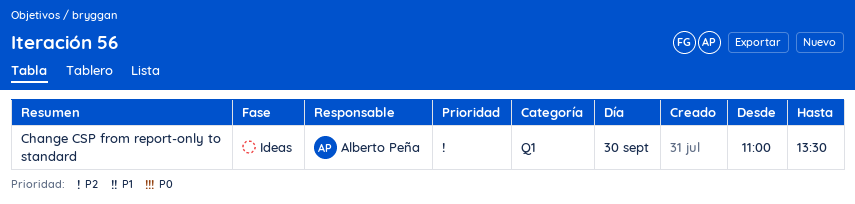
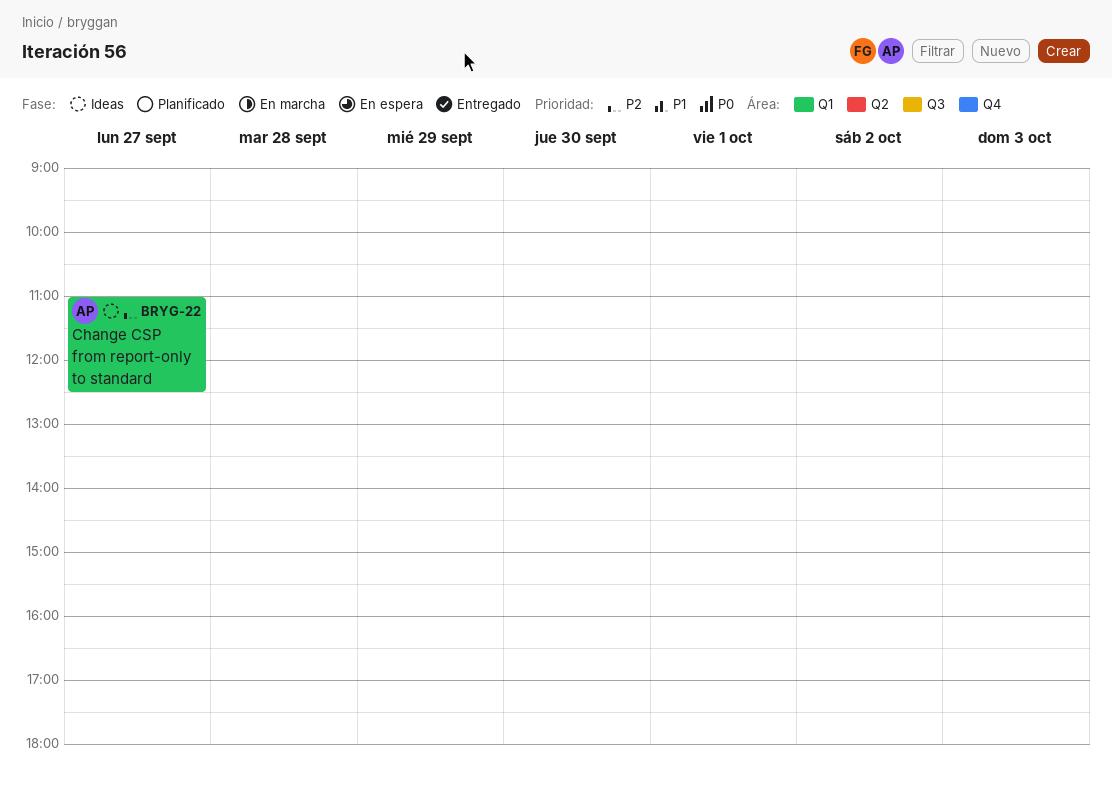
Change CSP from report-only to standard, day: Sep 30 -> Sep 27
Change CSP from report-only to standard, ends: 13:30 -> 12:30

